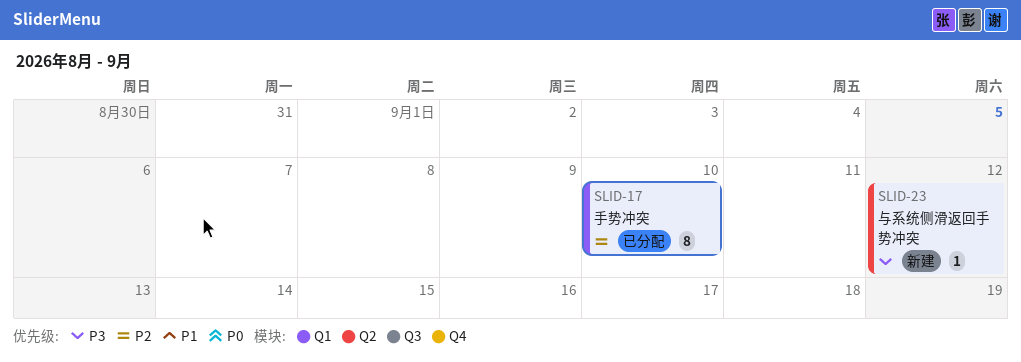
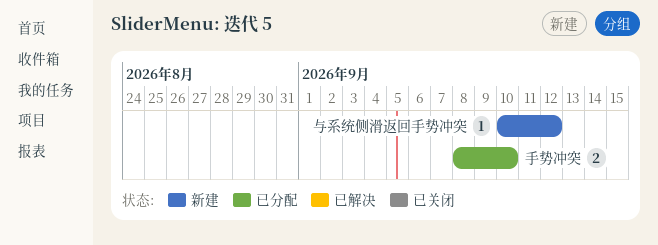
手势冲突, estimate: 8 -> 2

